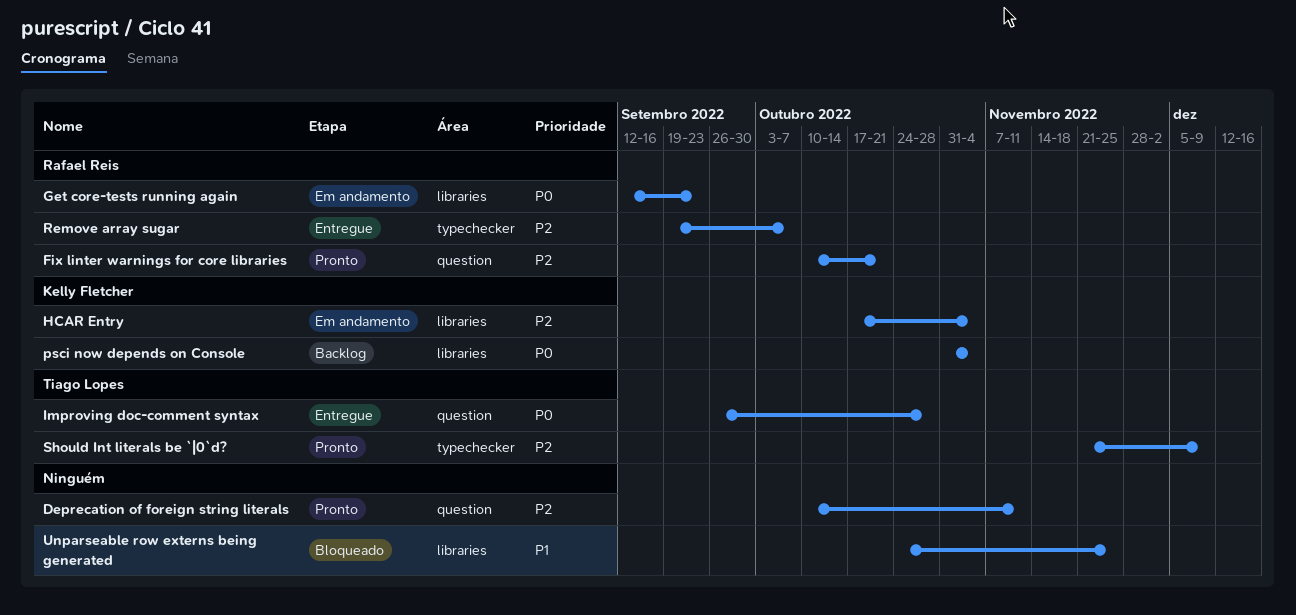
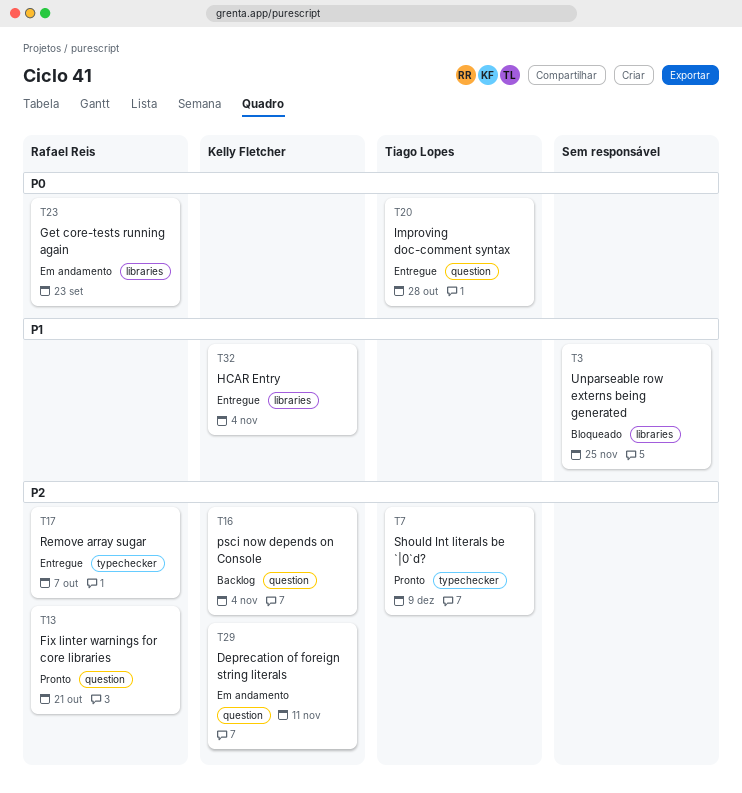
Deprecation of foreign string literals, status: Pronto -> Em andamento
Deprecation of foreign string literals, owner: none -> Kelly Fletcher
HCAR Entry, status: Em andamento -> Entregue
HCAR Entry, priority: P2 -> P1
psci now depends on Console, priority: P0 -> P2
psci now depends on Console, label: libraries -> question

